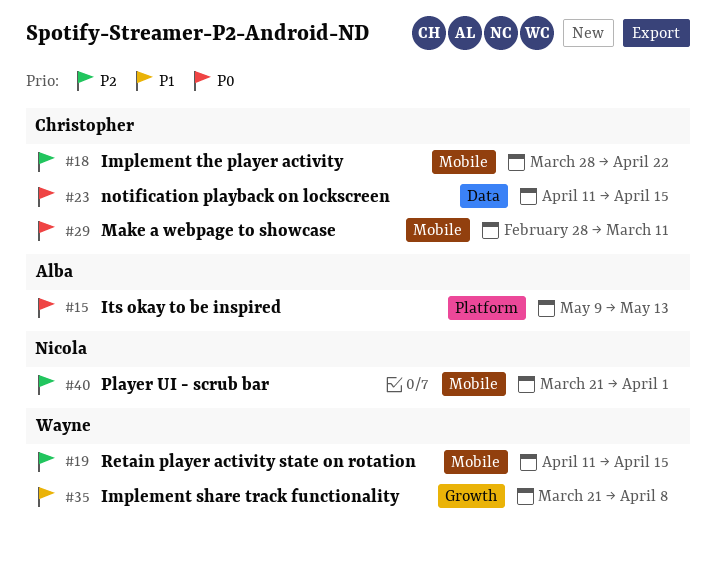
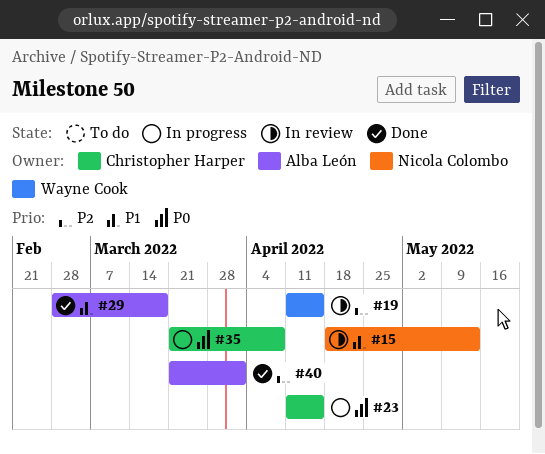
#15, owner: Alba León -> Nicola Colombo
#15, priority: P0 -> P1
#15, start: May 9 -> Apr 18
#18: present -> none
#29, owner: Christopher Harper -> Alba León
#29, priority: P0 -> P1
#29, due: Mar 11 -> Mar 18
#35, owner: Wayne Cook -> Christopher Harper
#35, priority: P1 -> P0
#40, owner: Nicola Colombo -> Alba León

